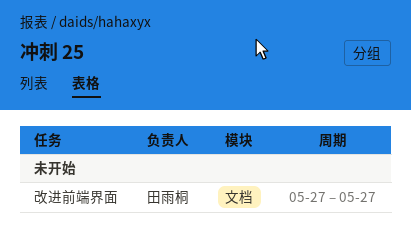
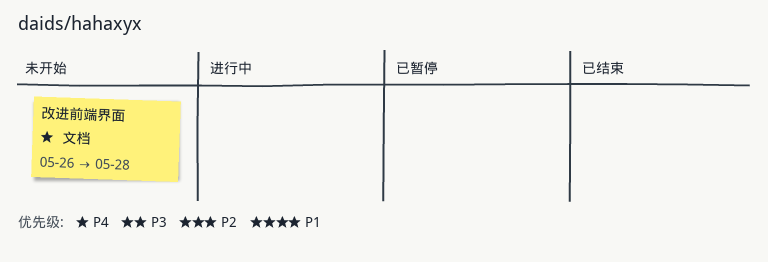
改进前端界面, start: May 27 -> May 26
改进前端界面, due: May 27 -> May 28

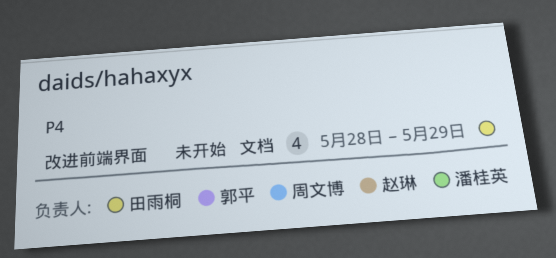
改进前端界面, start: May 26 -> May 28
改进前端界面, due: May 28 -> May 29

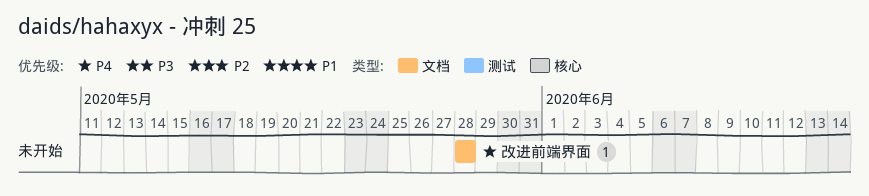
改进前端界面, estimate: 4 -> 1
改进前端界面, due: May 29 -> May 28

